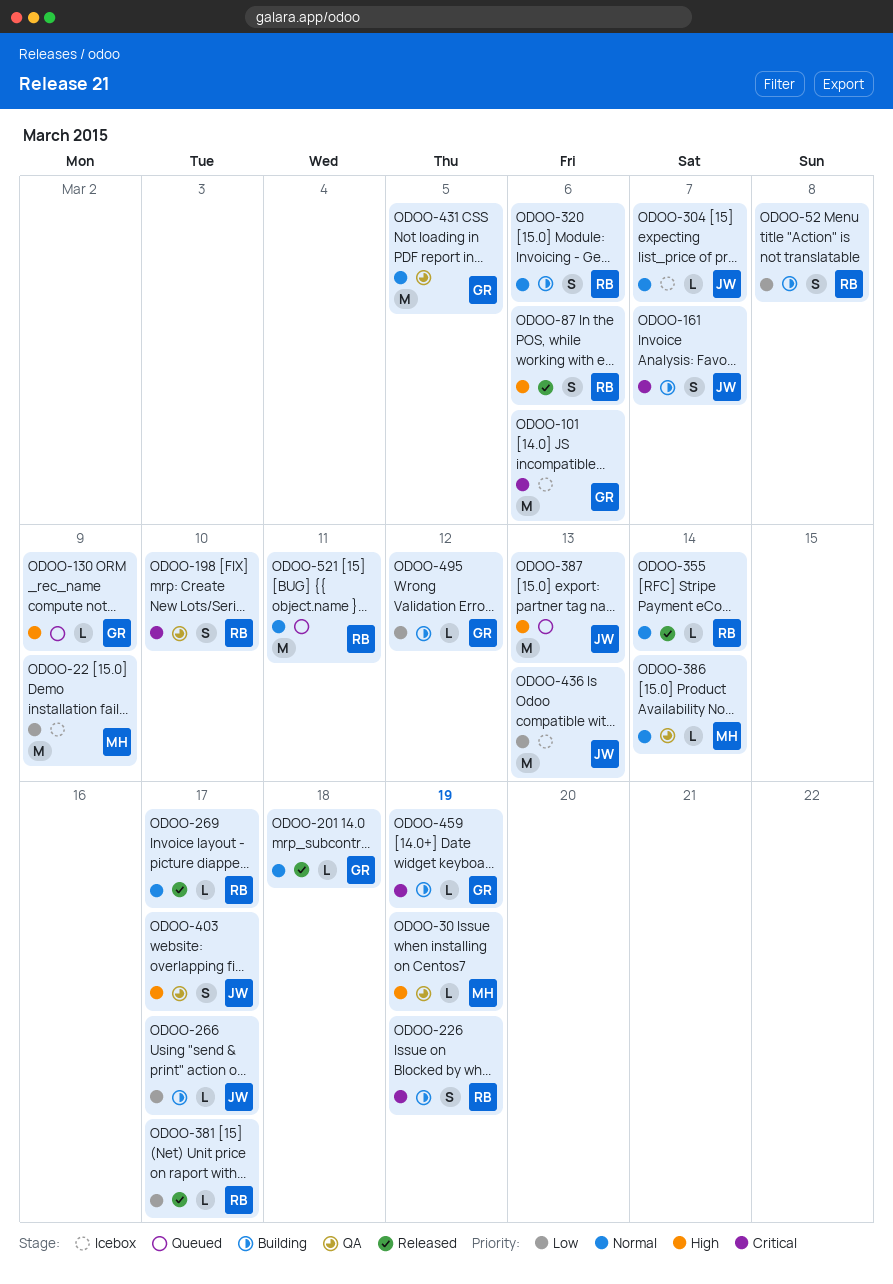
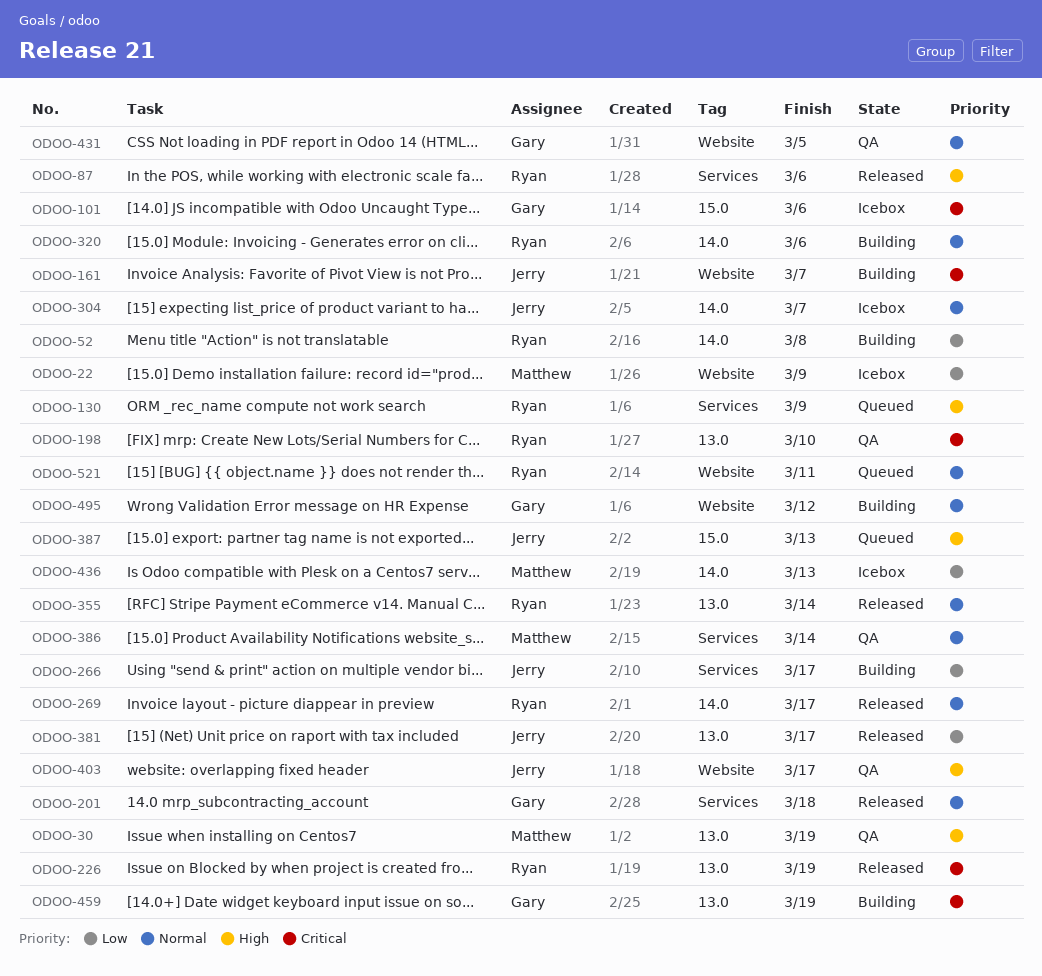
ODOO-130, owner: Gary -> Ryan
ODOO-226, status: Building -> Released
ODOO-381, owner: Ryan -> Jerry
ODOO-436, owner: Jerry -> Matthew
ODOO-495, priority: Low -> Normal

